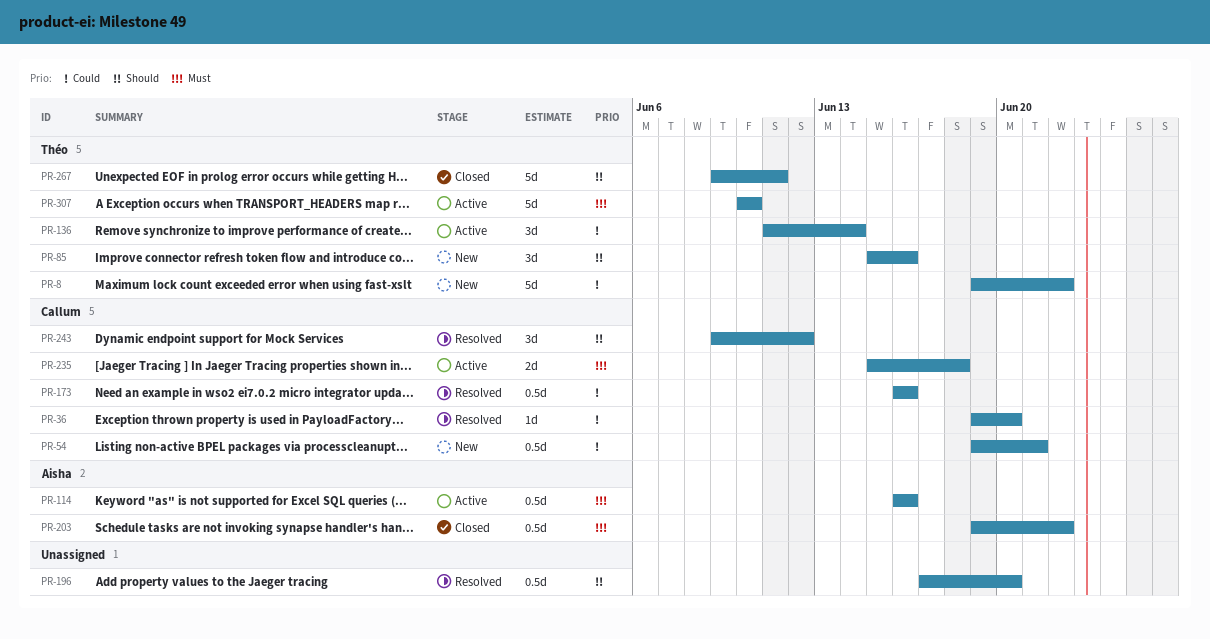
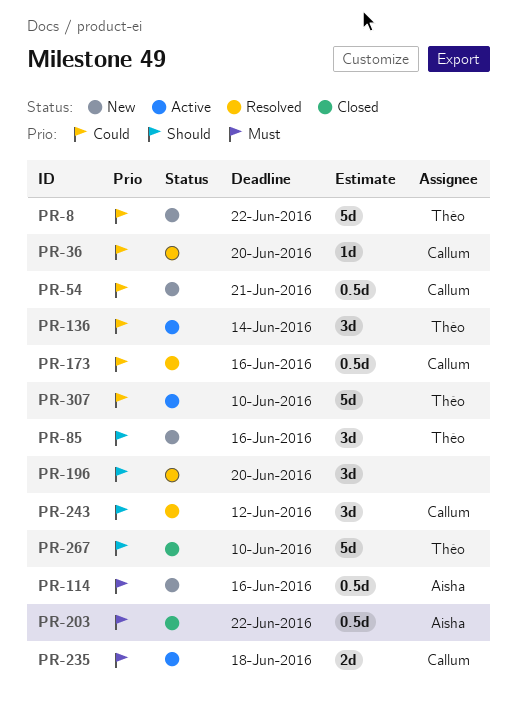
PR-114, status: Active -> New
PR-196, estimate: 0.5d -> 3d
PR-267, due: Jun 11 -> Jun 10
PR-307, priority: Must -> Could

